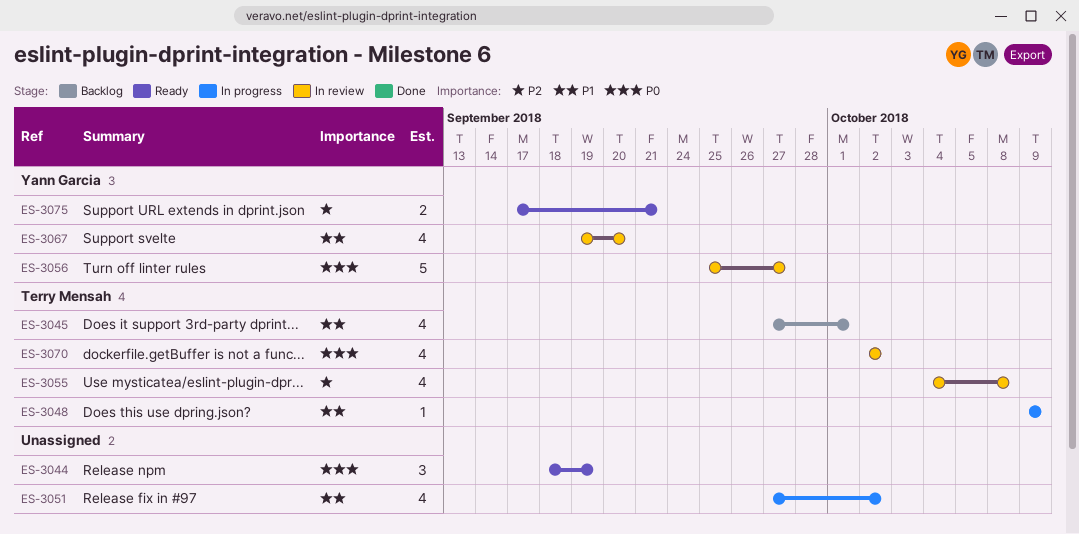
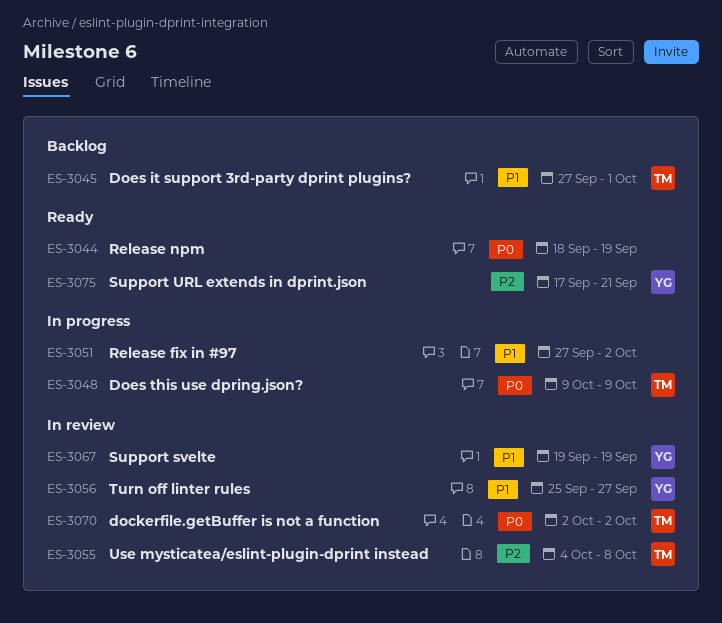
ES-3048, priority: P1 -> P0
ES-3056, priority: P0 -> P1
ES-3067, due: Sep 20 -> Sep 19

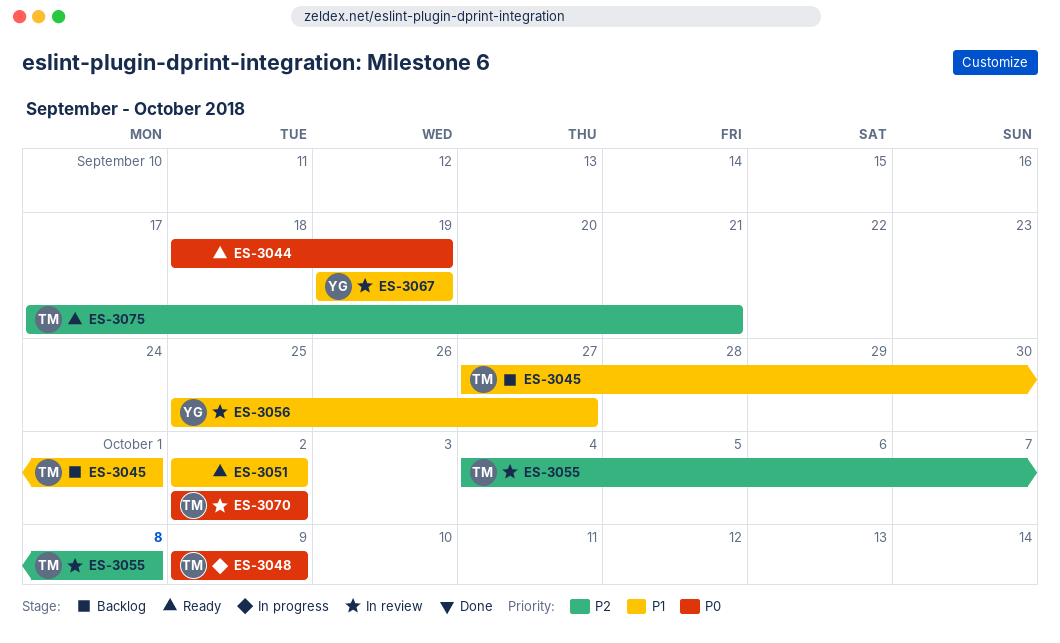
ES-3051, status: In progress -> Ready
ES-3051, start: Sep 27 -> Oct 2
ES-3075, owner: YG -> TM

